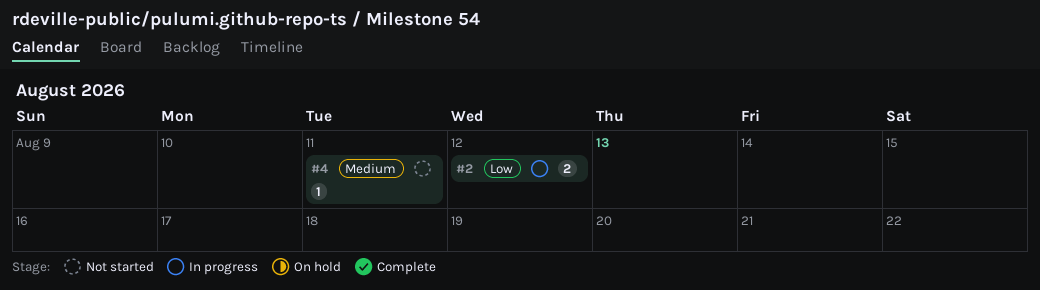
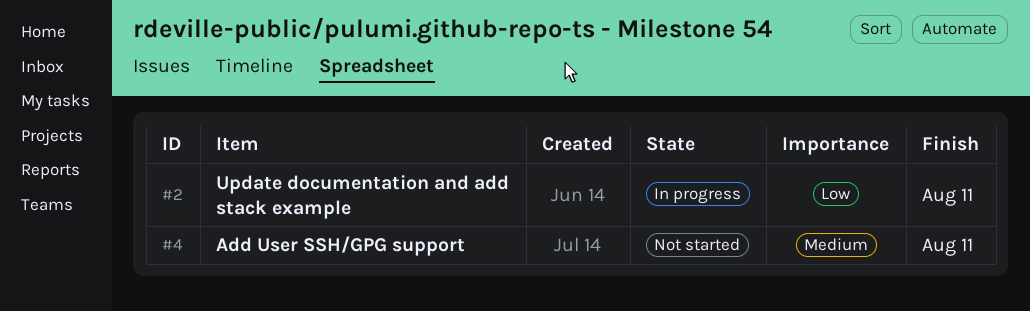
#2, due: Aug 12 -> Aug 11

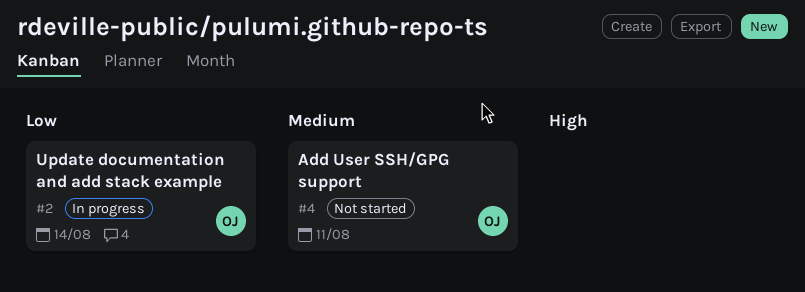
#2, due: Aug 11 -> Aug 14

